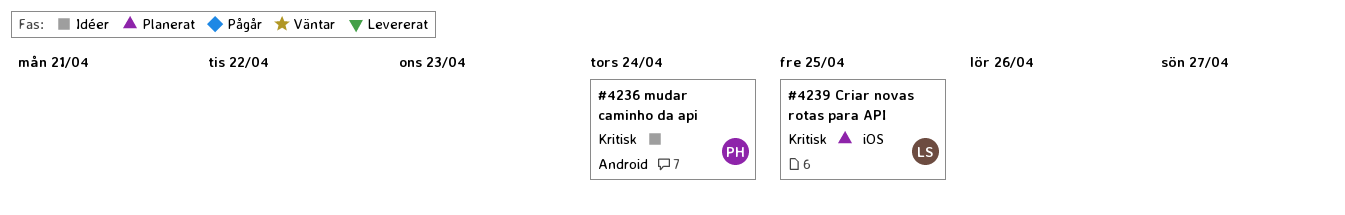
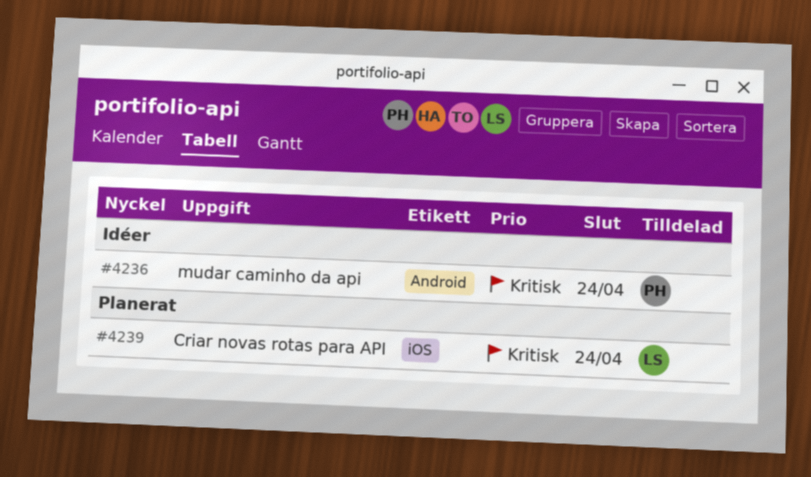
#4239, due: Apr 25 -> Apr 24

